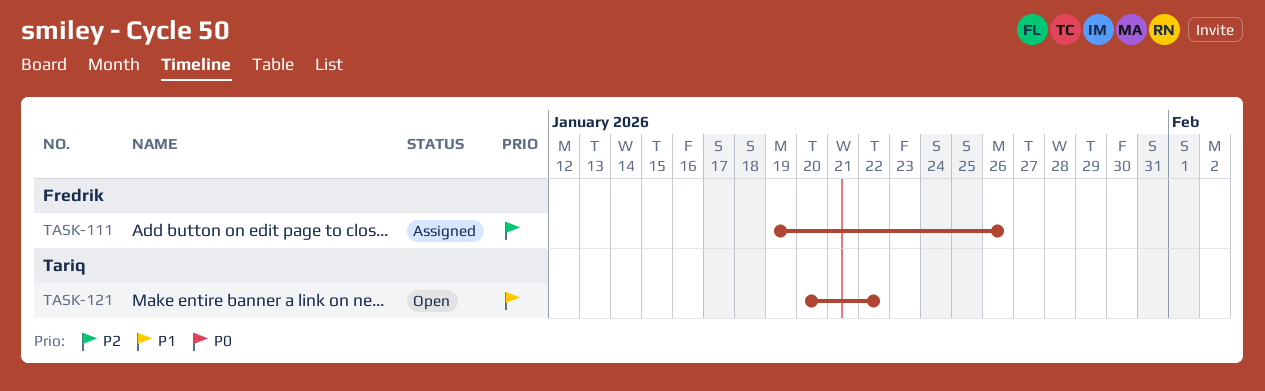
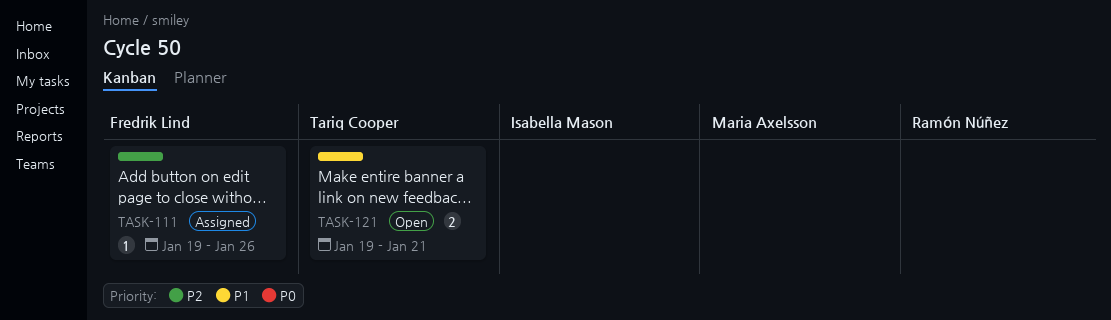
TASK-121, start: Jan 20 -> Jan 19
TASK-121, due: Jan 22 -> Jan 21

